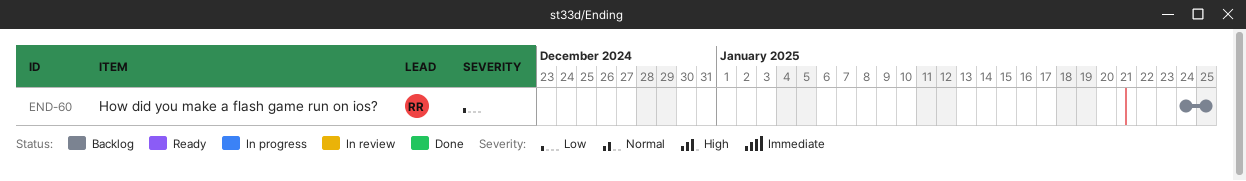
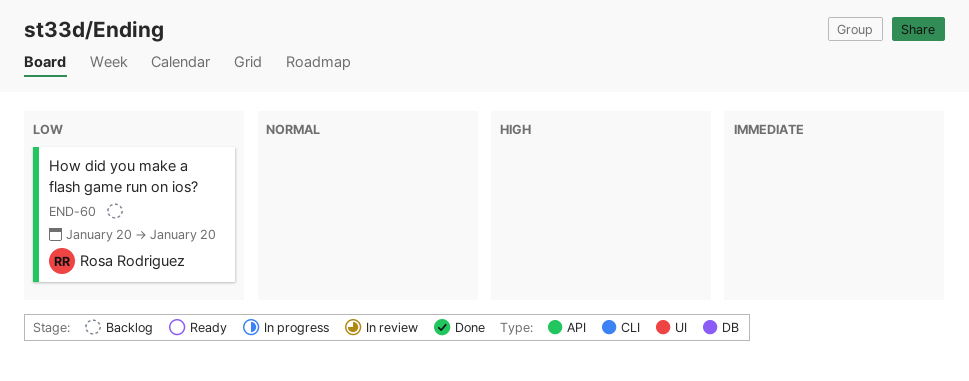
END-60, start: Jan 24 -> Jan 20
END-60, due: Jan 25 -> Jan 20

